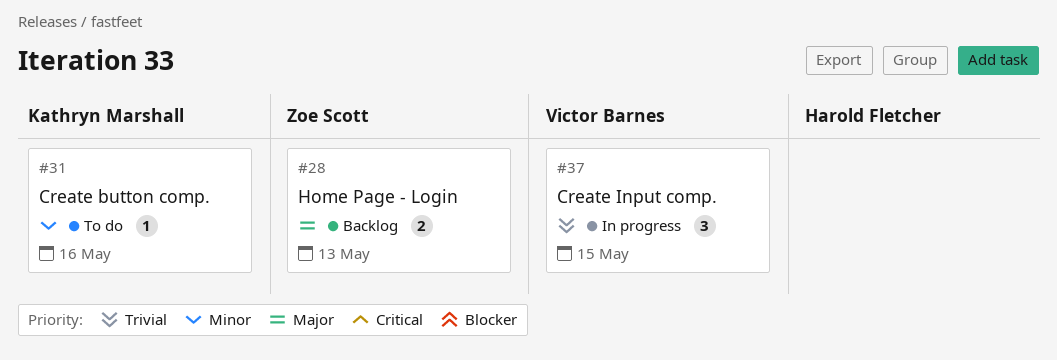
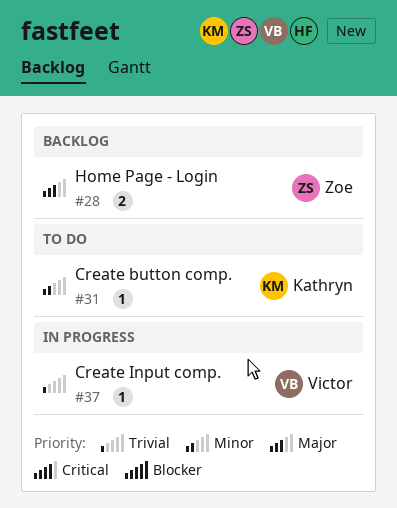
#37, estimate: 3 -> 1

